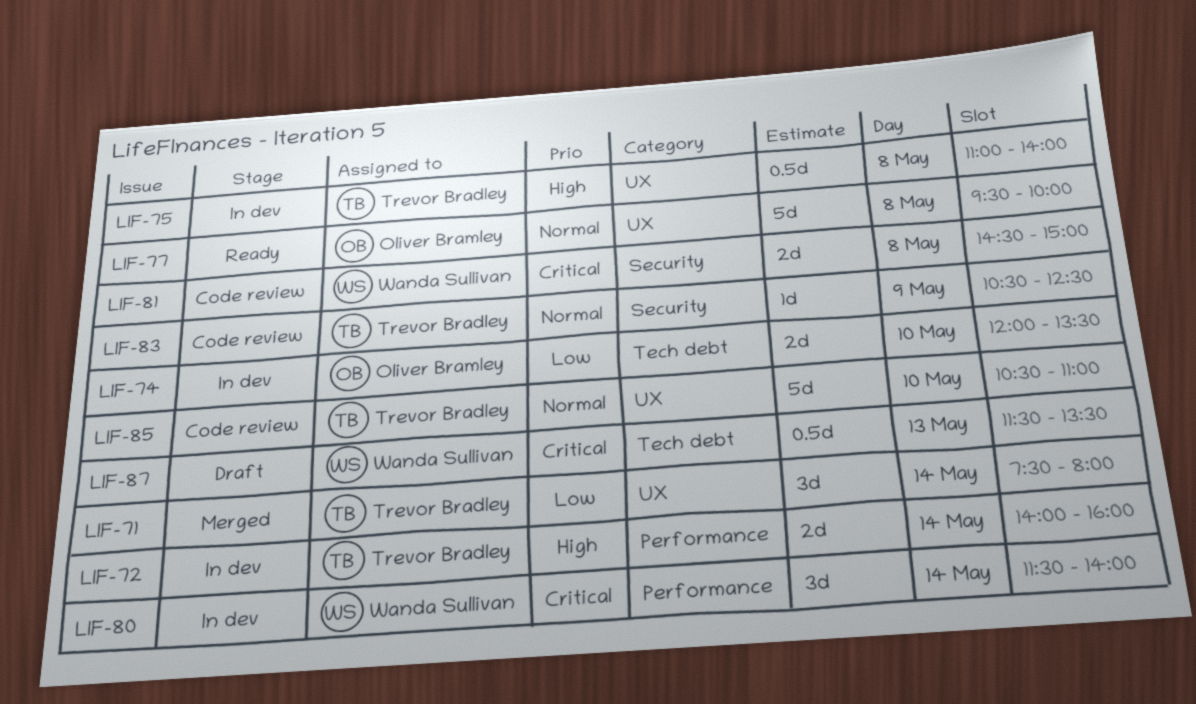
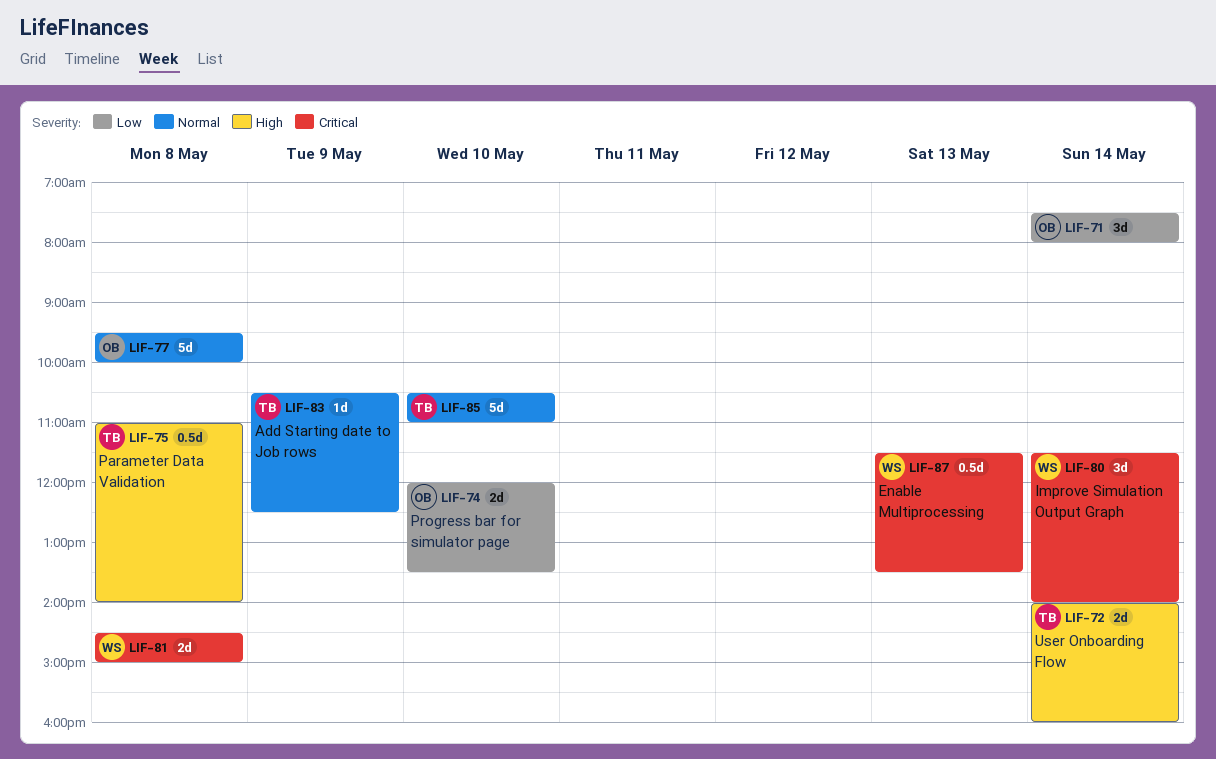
LIF-71, owner: Trevor Bradley -> Oliver Bramley

